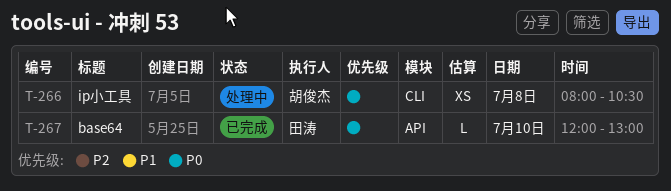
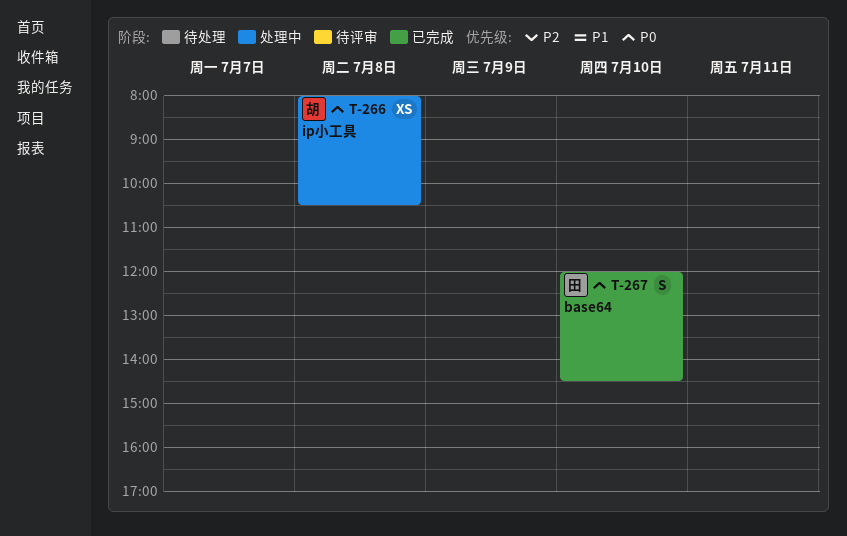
T-267, estimate: L -> S
T-267, ends: 13:00 -> 14:30

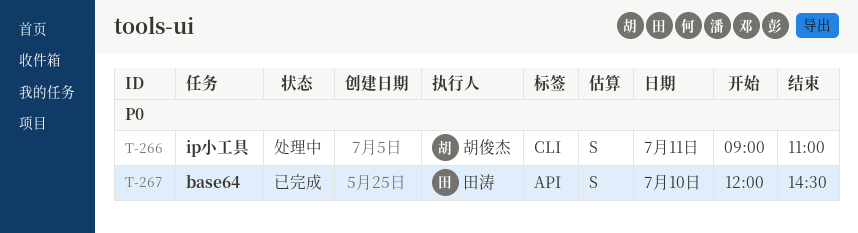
T-266, estimate: XS -> S
T-266, day: Jul 8 -> Jul 11
T-266, begins: 08:00 -> 09:00
T-266, ends: 10:30 -> 11:00

